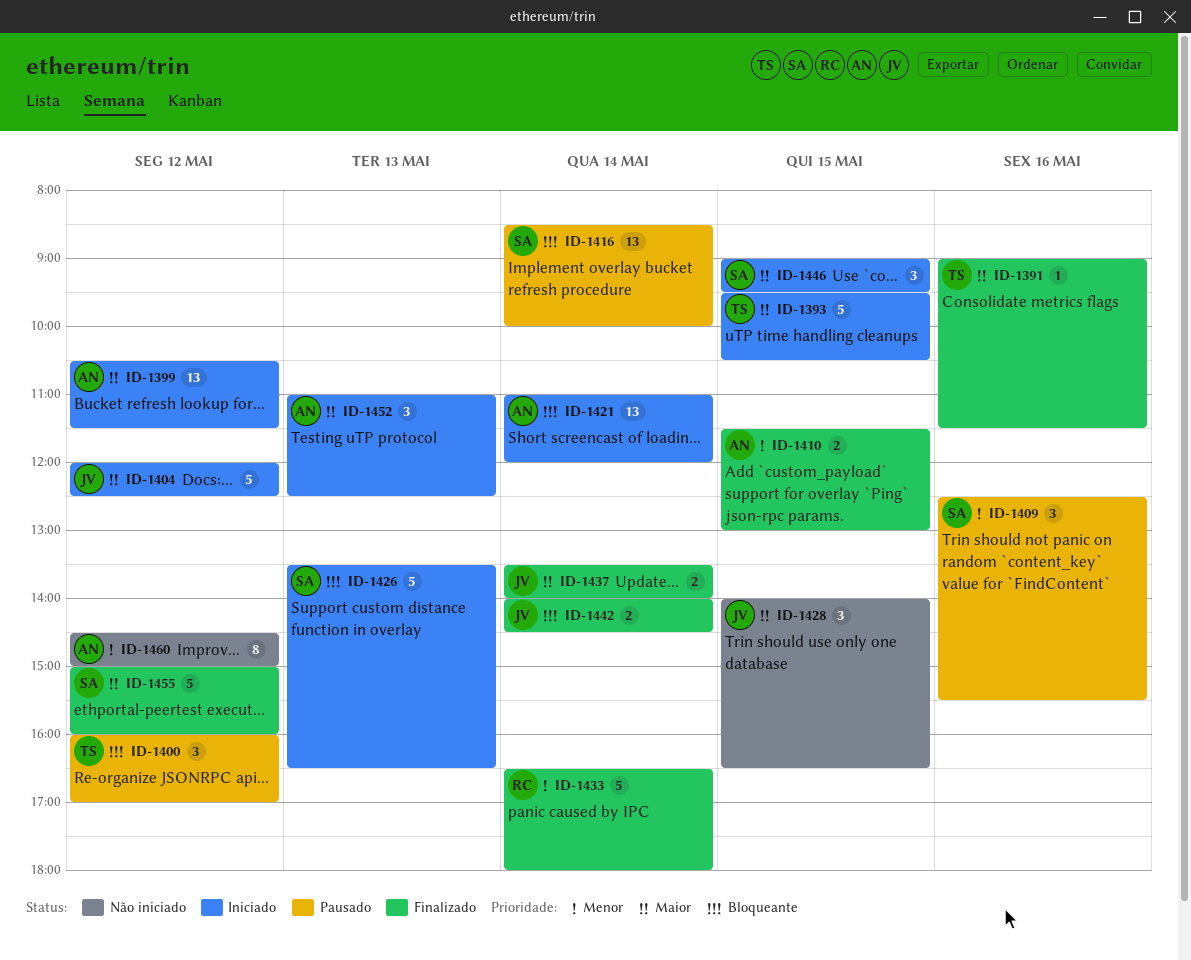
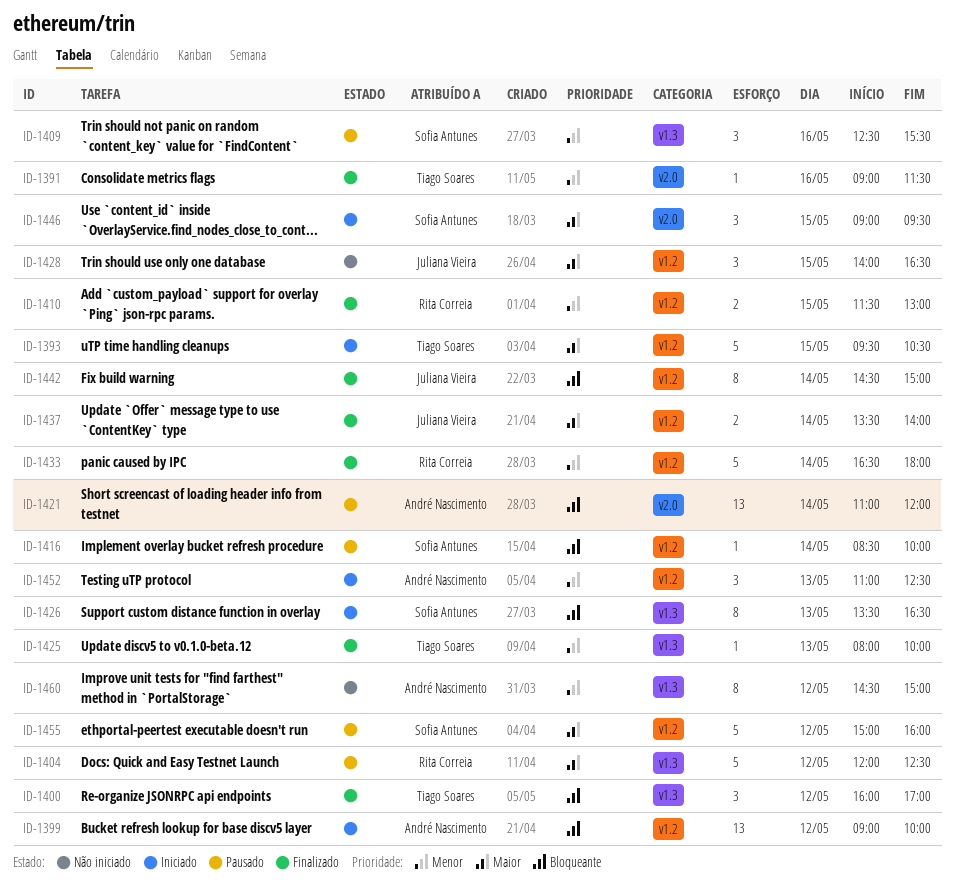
ID-1391, priority: Maior -> Menor
ID-1399, priority: Maior -> Bloqueante
ID-1399, begins: 10:30 -> 09:00
ID-1399, ends: 11:30 -> 10:00
ID-1400, status: Pausado -> Finalizado
ID-1404, status: Iniciado -> Pausado
ID-1404, owner: Juliana Vieira -> Rita Correia
ID-1410, owner: André Nascimento -> Rita Correia
ID-1416, estimate: 13 -> 1
ID-1421, status: Iniciado -> Pausado
ID-1425: none -> present
ID-1426, estimate: 5 -> 8
ID-1442, estimate: 2 -> 8
ID-1442, begins: 14:00 -> 14:30
ID-1442, ends: 14:30 -> 15:00
ID-1452, priority: Maior -> Menor
ID-1455, status: Finalizado -> Pausado

